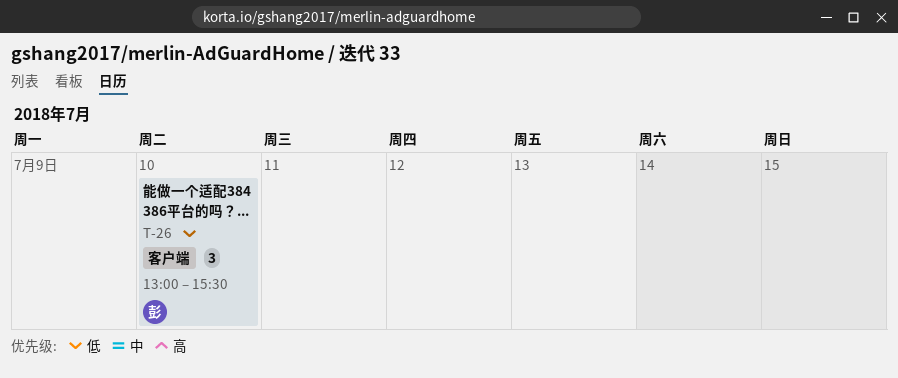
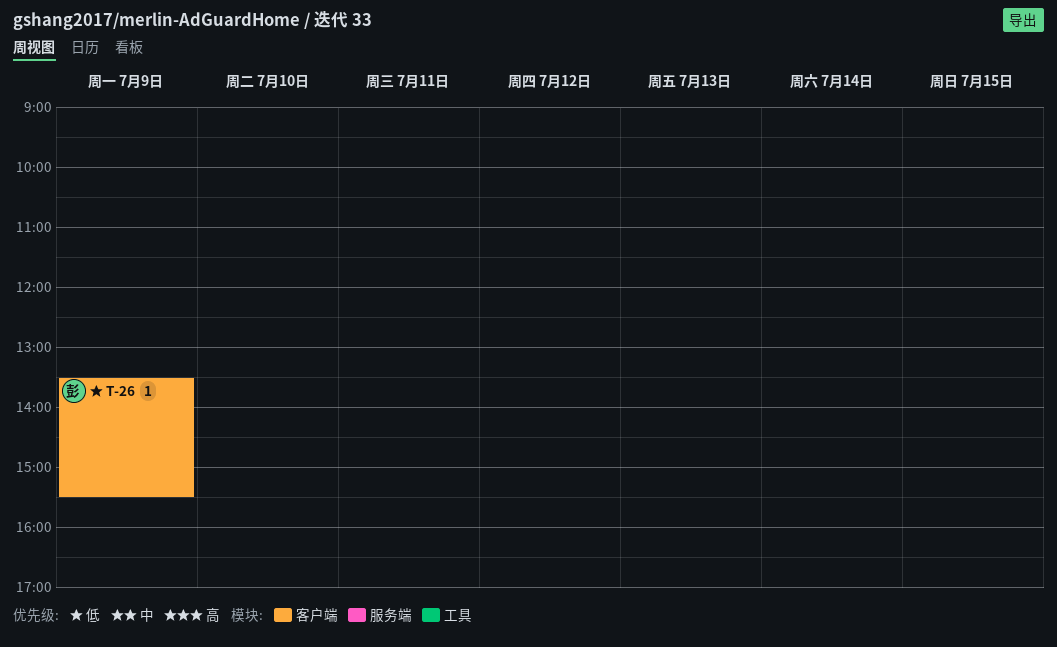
T-26, estimate: 3 -> 1
T-26, day: Jul 10 -> Jul 9
T-26, begins: 13:00 -> 13:30

